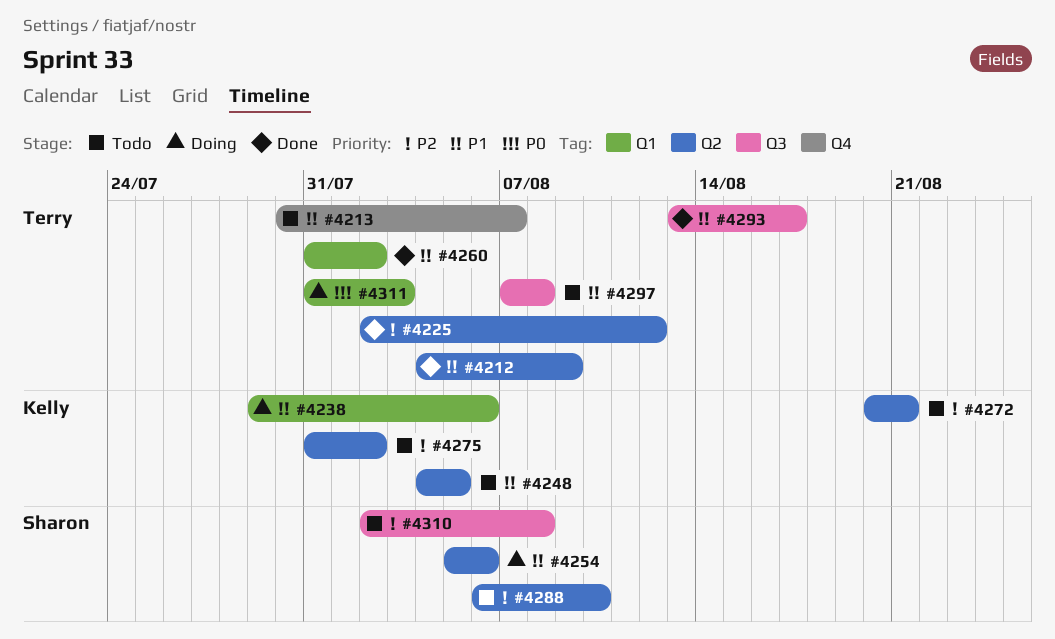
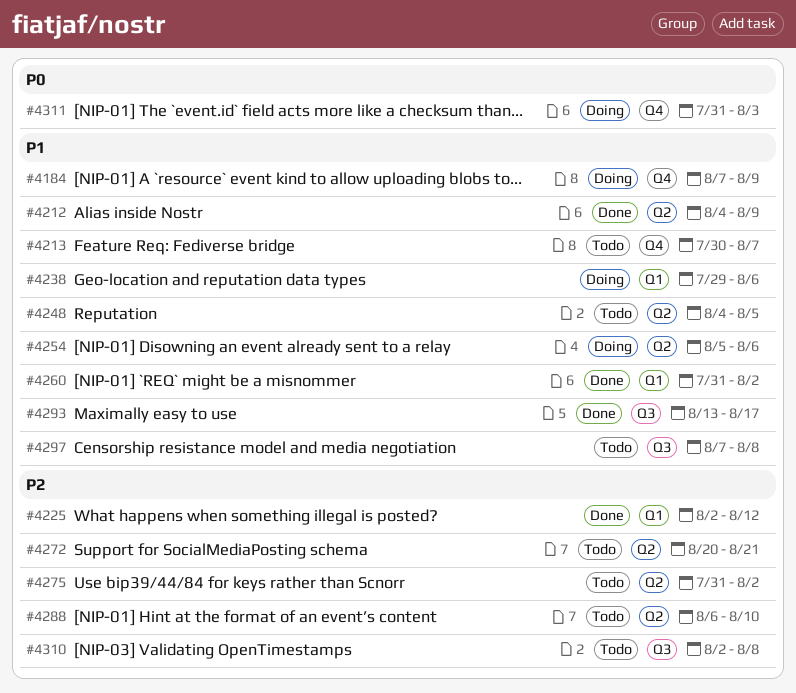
#4184: none -> present
#4225, label: Q2 -> Q1
#4311, label: Q1 -> Q4

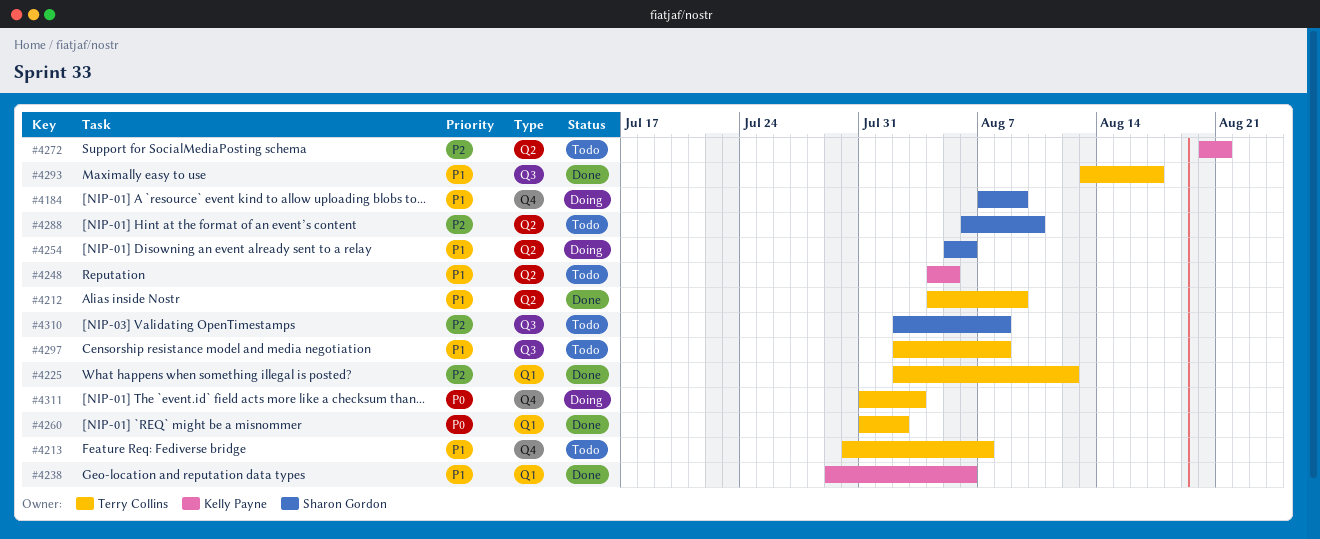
#4238, status: Doing -> Done
#4260, priority: P1 -> P0
#4275: present -> none
#4297, start: Aug 7 -> Aug 2

